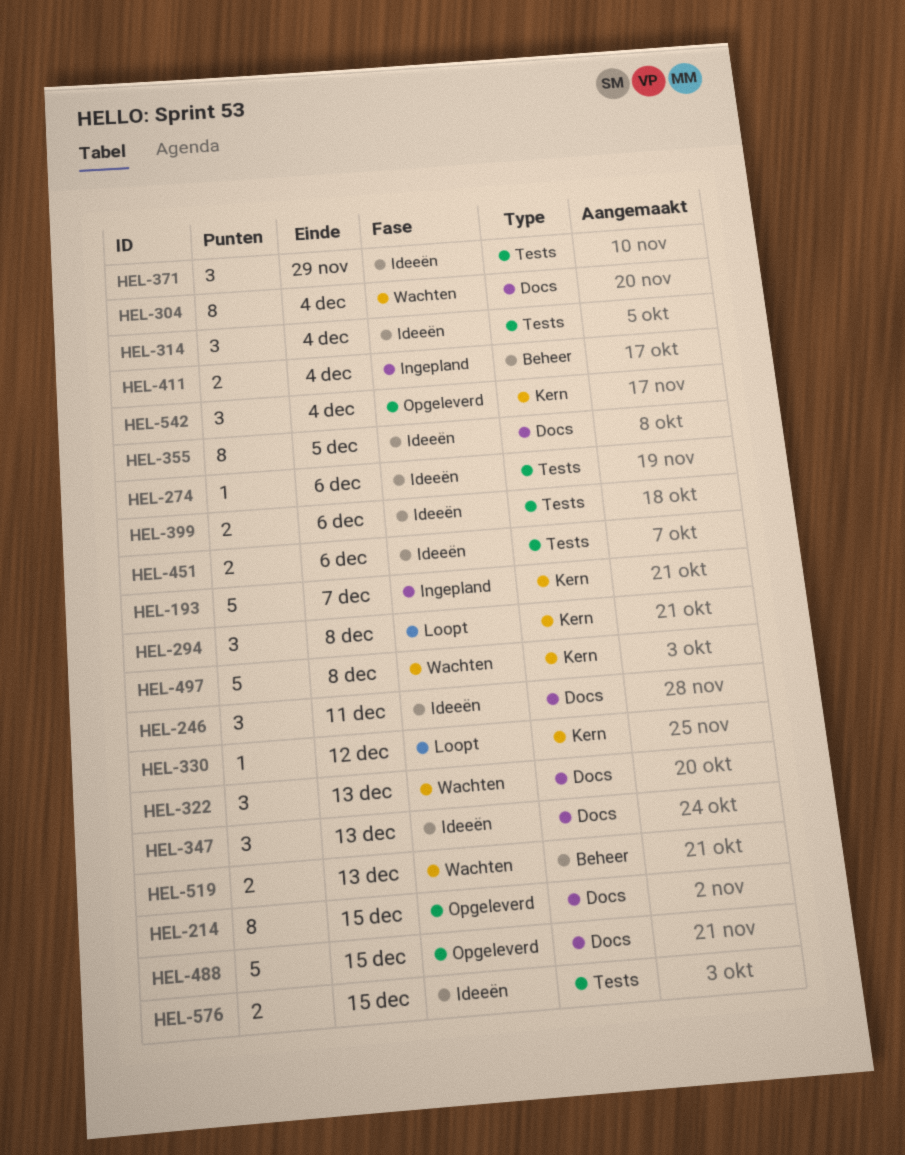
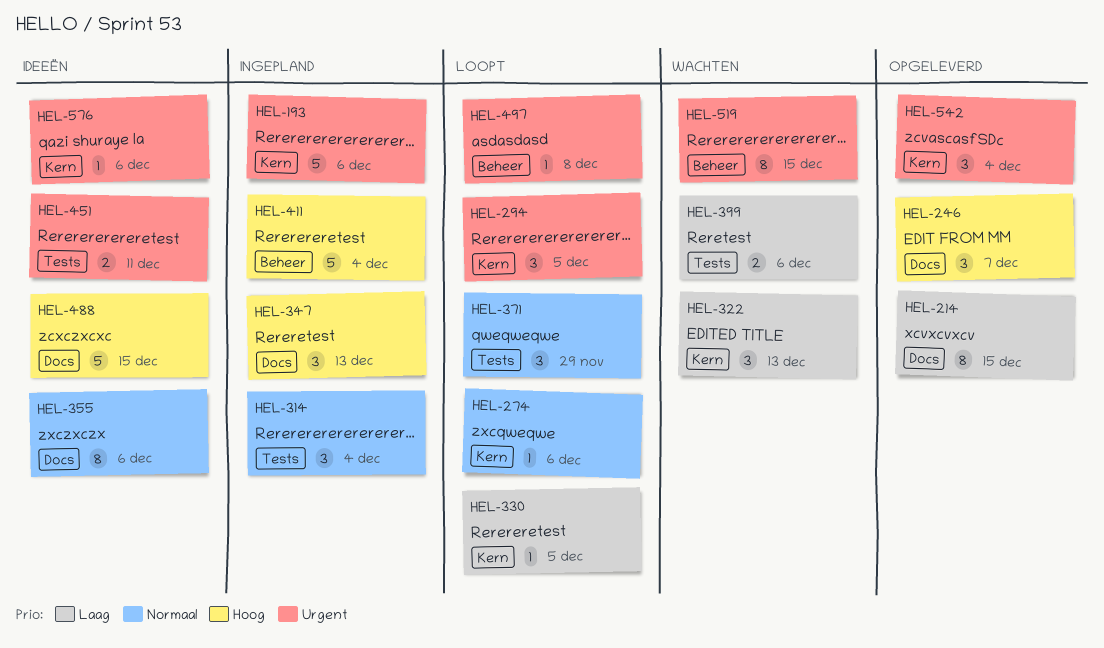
HEL-193, due: Dec 7 -> Dec 6
HEL-246, status: Ideeën -> Opgeleverd
HEL-246, due: Dec 11 -> Dec 7
HEL-274, status: Ideeën -> Loopt
HEL-274, label: Tests -> Kern
HEL-294, due: Dec 8 -> Dec 5
HEL-304: present -> none
HEL-314, status: Ideeën -> Ingepland
HEL-322, label: Docs -> Kern
HEL-330, due: Dec 12 -> Dec 5
HEL-347, status: Ideeën -> Ingepland
HEL-355, due: Dec 5 -> Dec 6
HEL-371, status: Ideeën -> Loopt
HEL-399, status: Ideeën -> Wachten
HEL-411, estimate: 2 -> 5
HEL-451, due: Dec 6 -> Dec 11
HEL-488, status: Opgeleverd -> Ideeën
HEL-497, status: Wachten -> Loopt
HEL-497, label: Kern -> Beheer
HEL-497, estimate: 5 -> 1
HEL-519, estimate: 2 -> 8
HEL-519, due: Dec 13 -> Dec 15
HEL-576, label: Tests -> Kern
HEL-576, estimate: 2 -> 1
HEL-576, due: Dec 15 -> Dec 6

